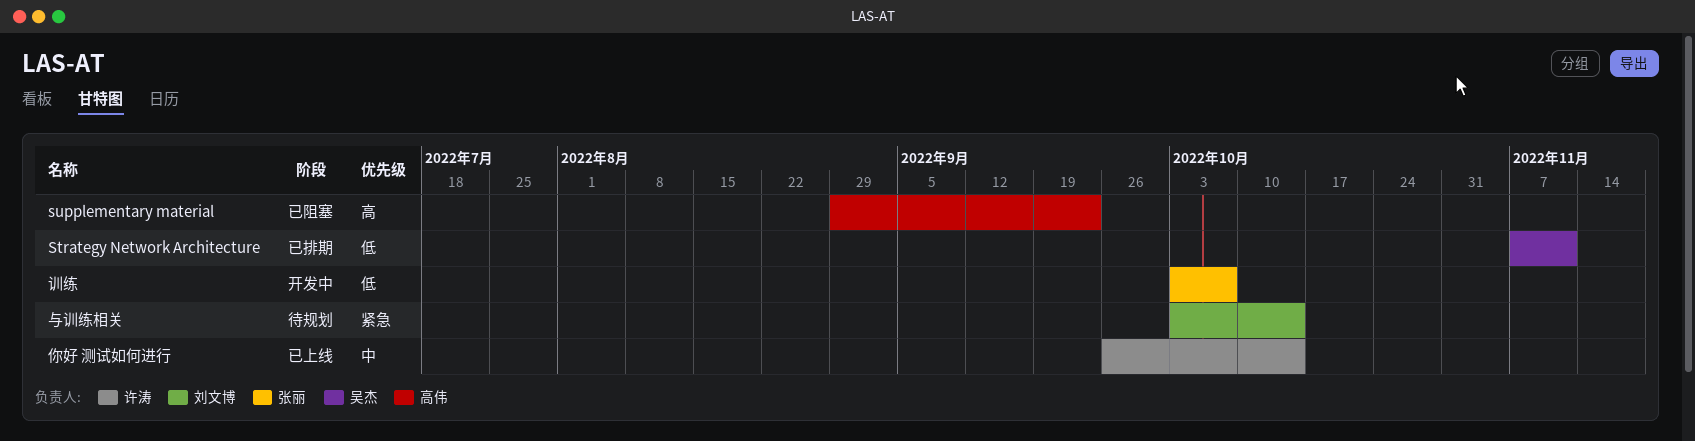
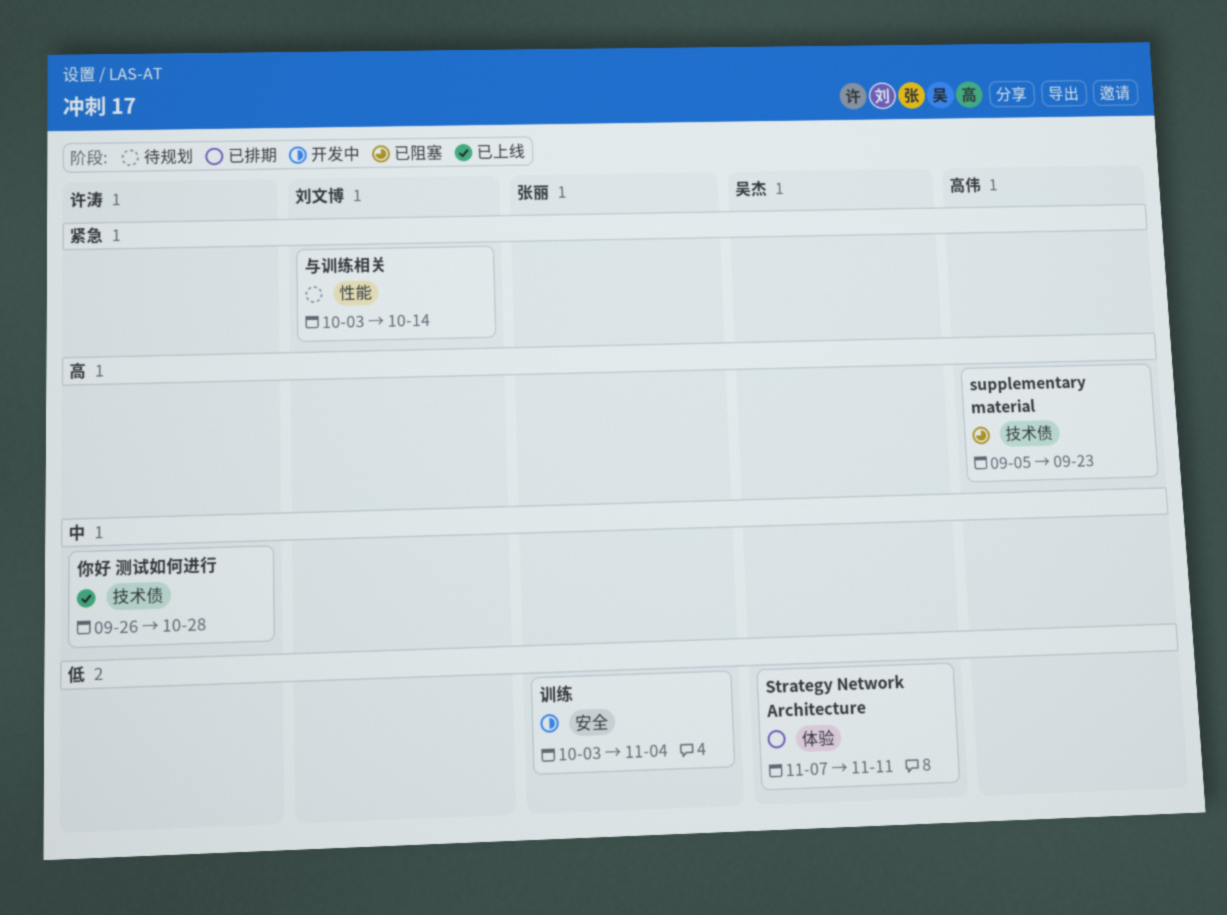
supplementary material, start: Aug 29 -> Sep 5
你好 测试如何进行, due: Oct 14 -> Oct 28
训练, due: Oct 7 -> Nov 4

